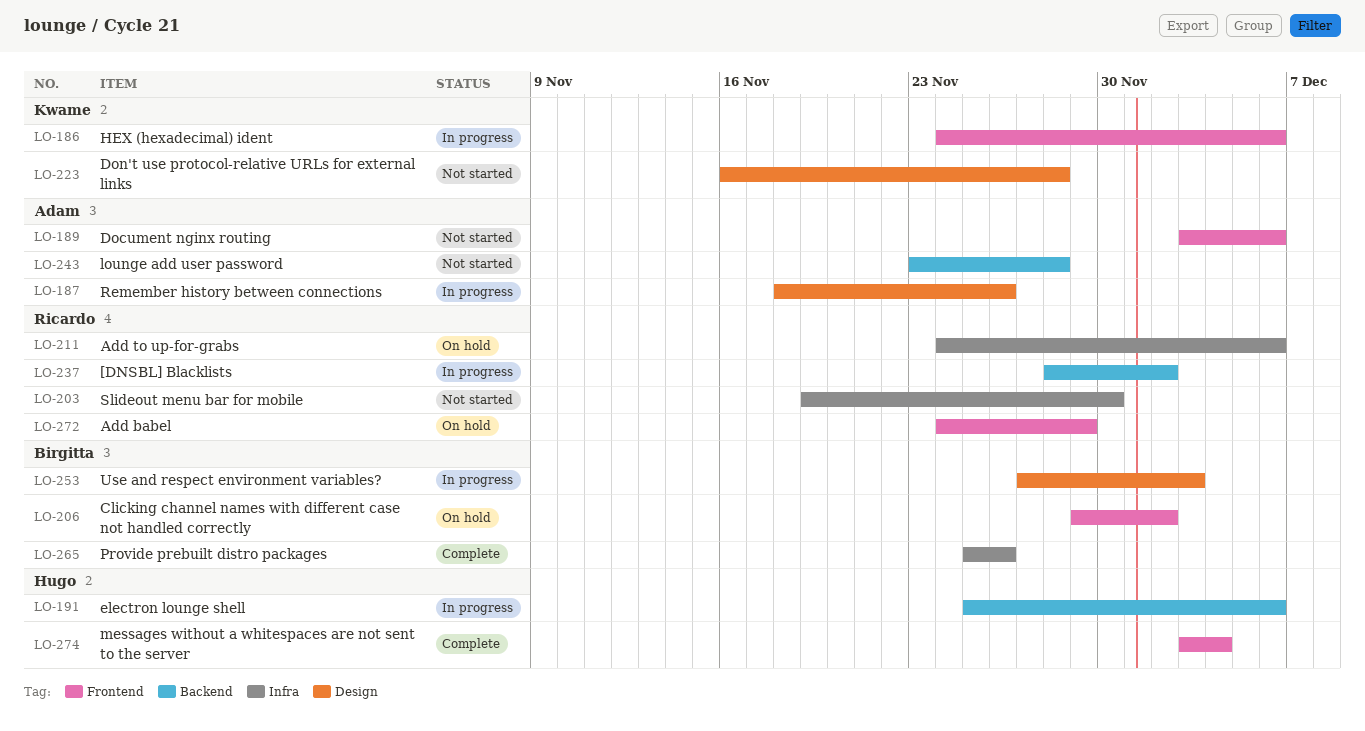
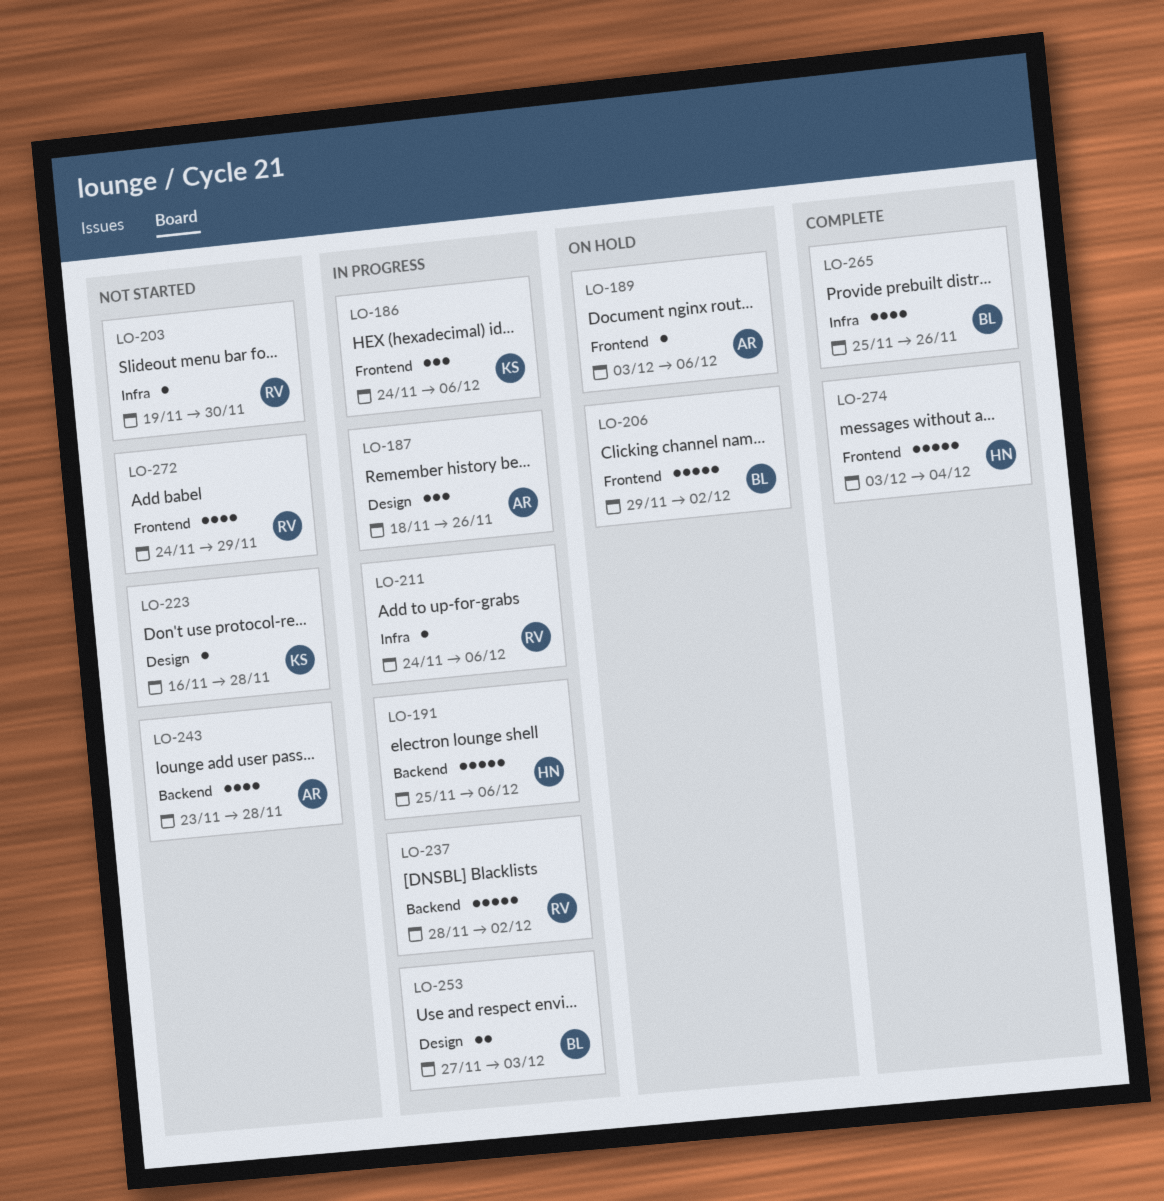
LO-189, status: Not started -> On hold
LO-211, status: On hold -> In progress
LO-272, status: On hold -> Not started

